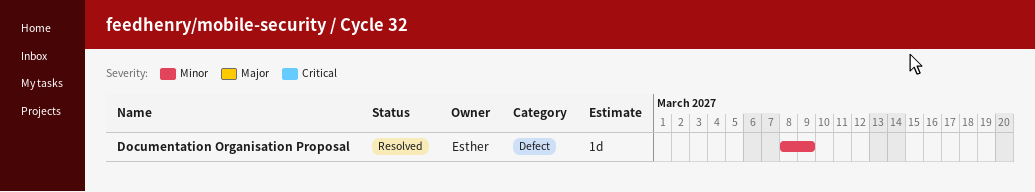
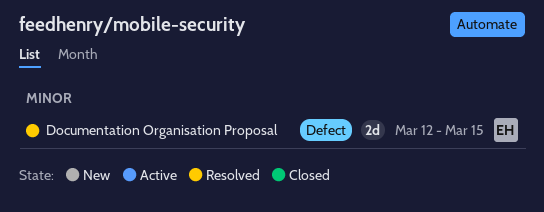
Documentation Organisation Proposal, estimate: 1d -> 2d
Documentation Organisation Proposal, start: Mar 8 -> Mar 12
Documentation Organisation Proposal, due: Mar 9 -> Mar 15

